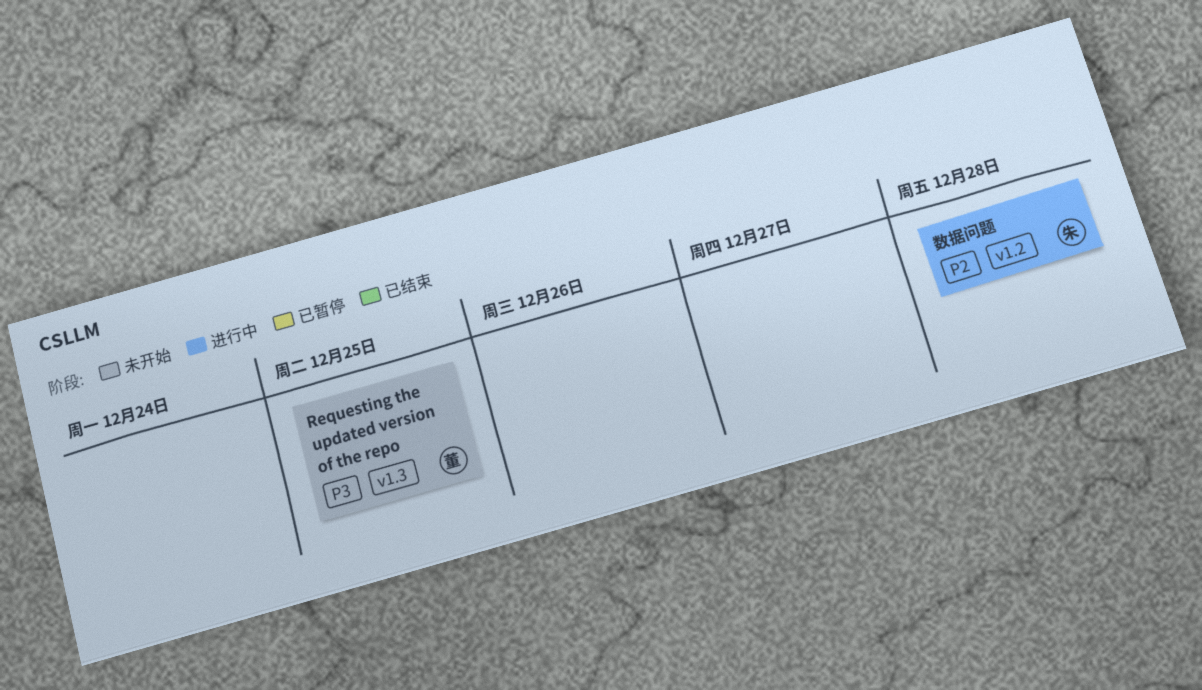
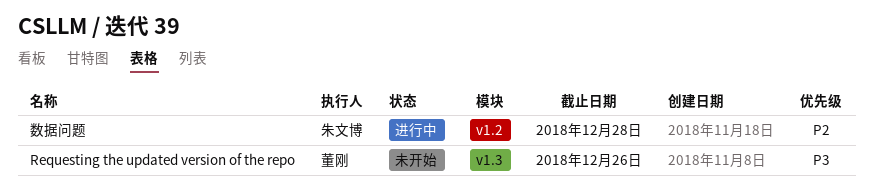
Requesting the updated version of the repo, due: Dec 25 -> Dec 26

